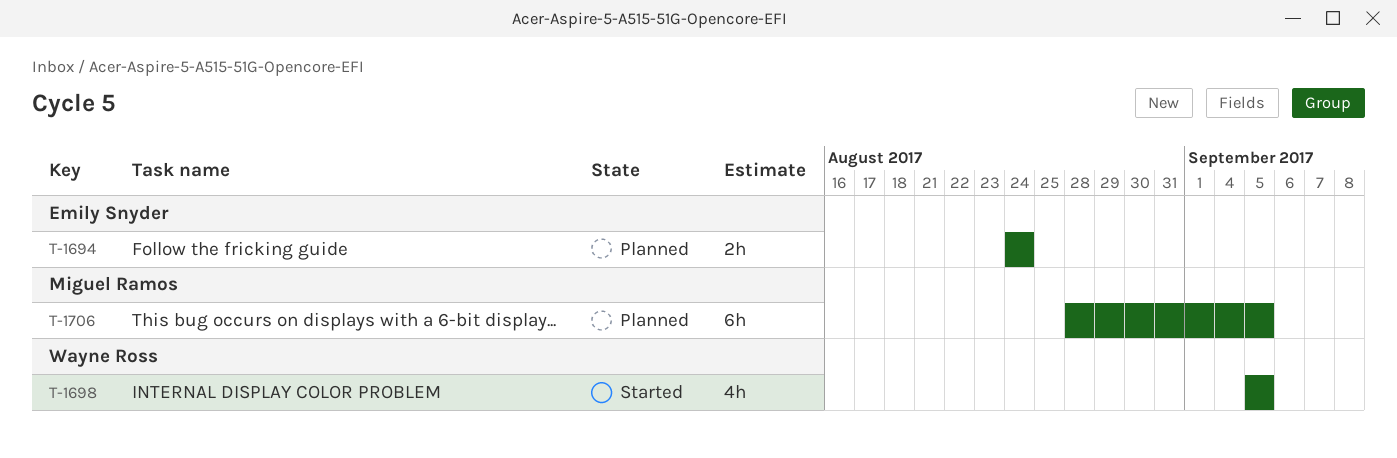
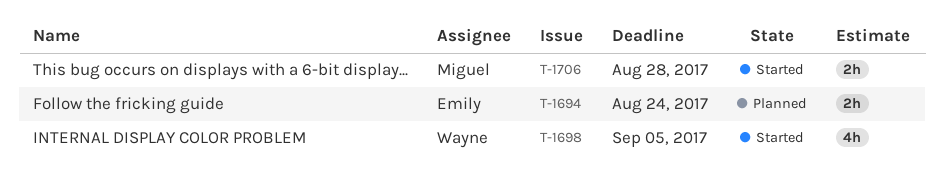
T-1706, status: Planned -> Started
T-1706, estimate: 6h -> 2h
T-1706, due: Sep 5 -> Aug 28

